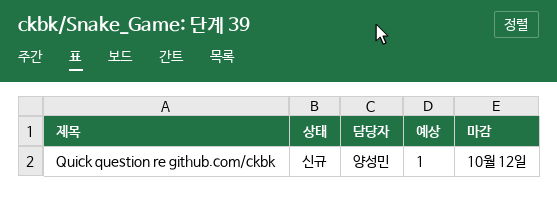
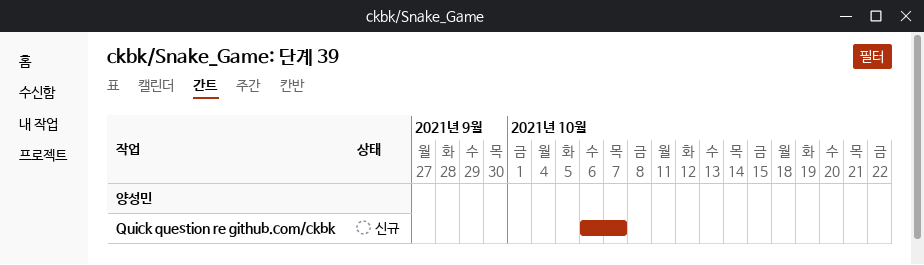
Quick question re github.com/ckbk, due: Oct 12 -> Oct 7

